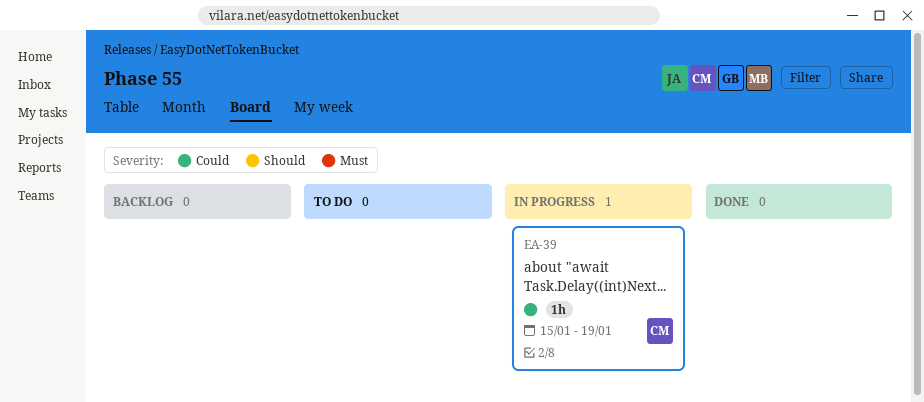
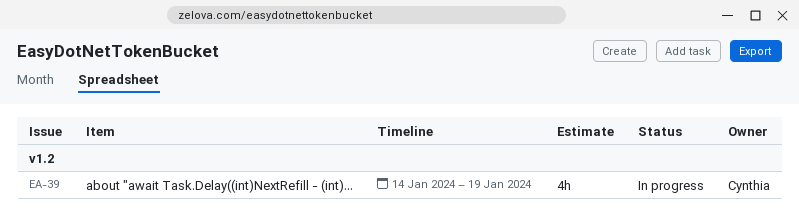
EA-39, estimate: 1h -> 4h
EA-39, start: Jan 15 -> Jan 14

